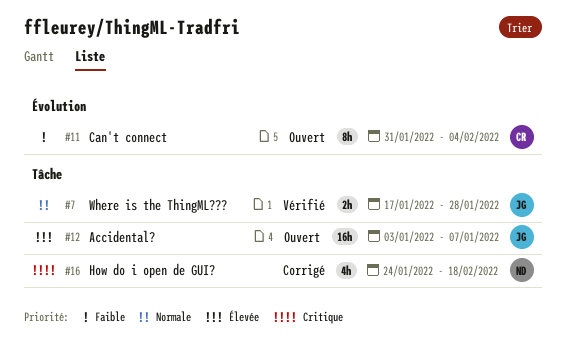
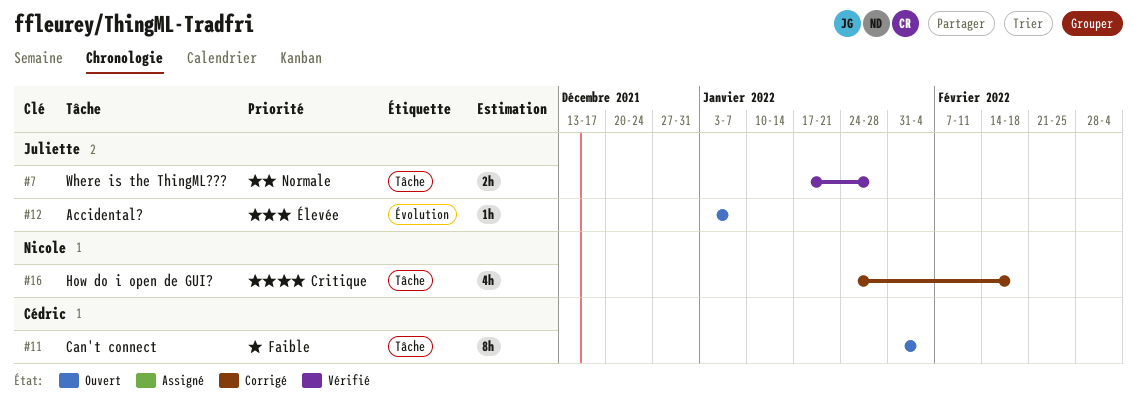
#11, label: Évolution -> Tâche
#12, label: Tâche -> Évolution
#12, estimate: 16h -> 1h

